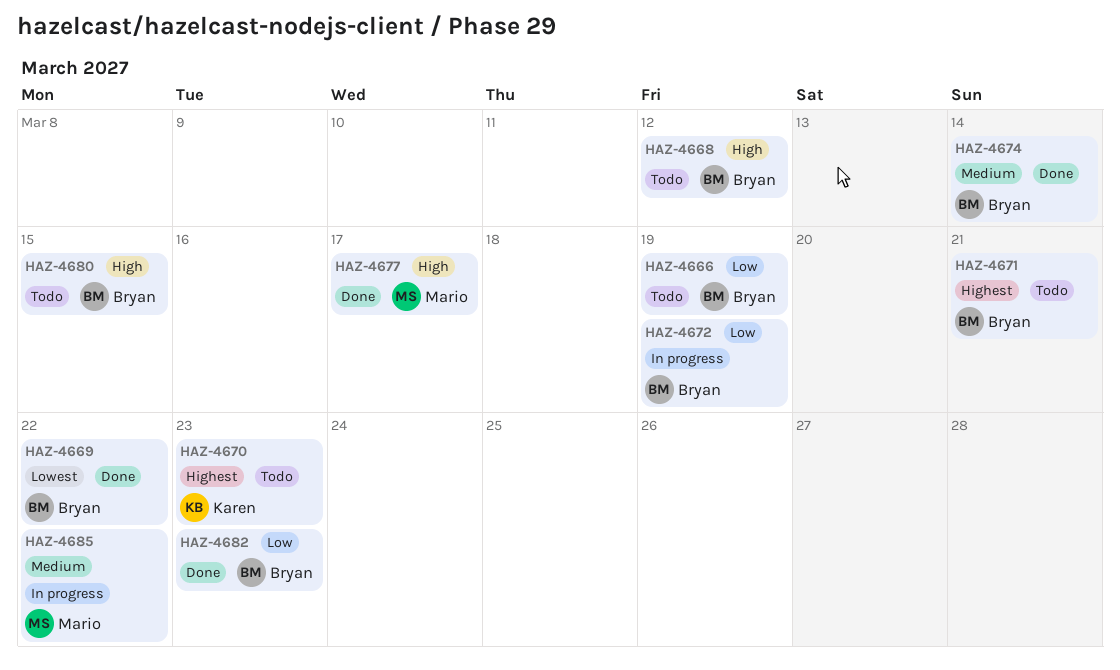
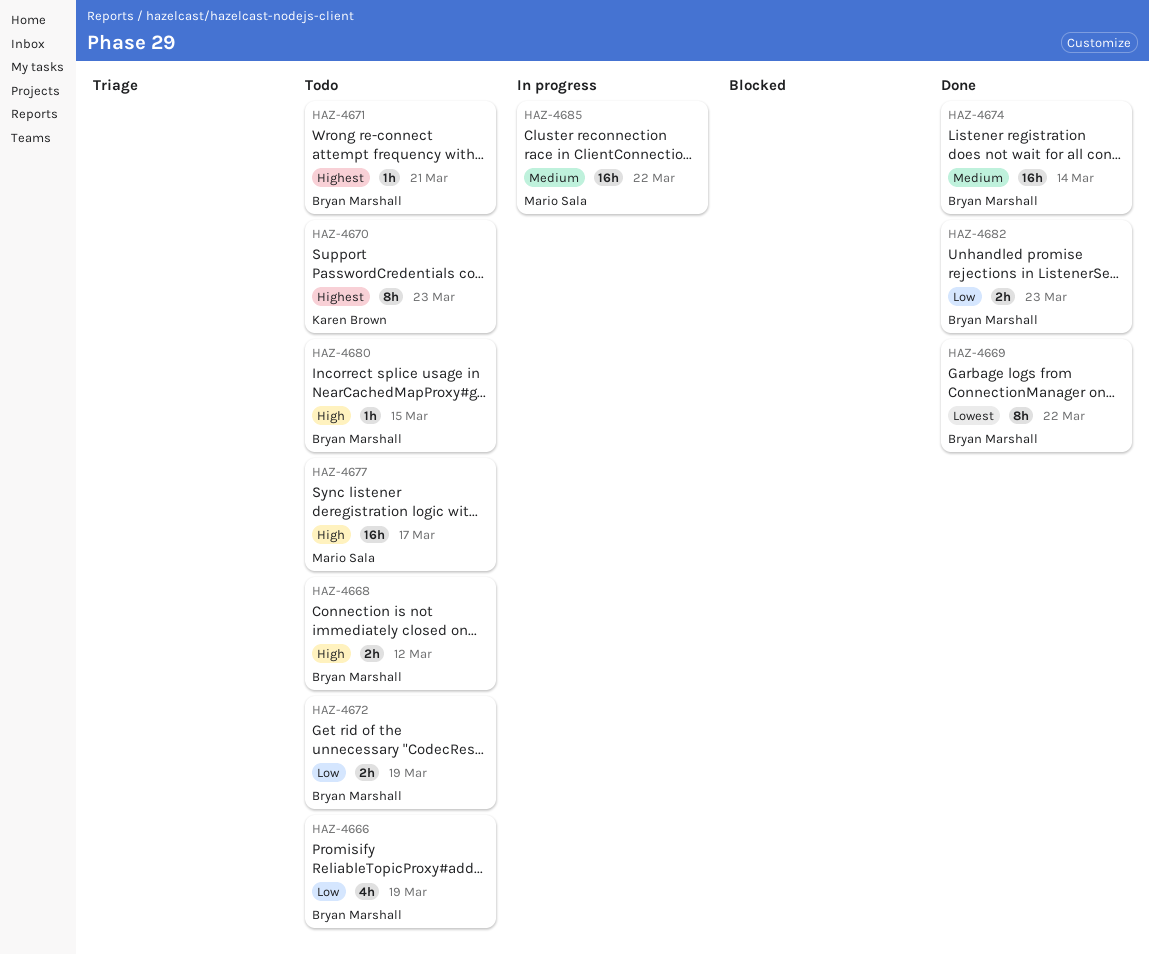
HAZ-4672, status: In progress -> Todo
HAZ-4677, status: Done -> Todo

